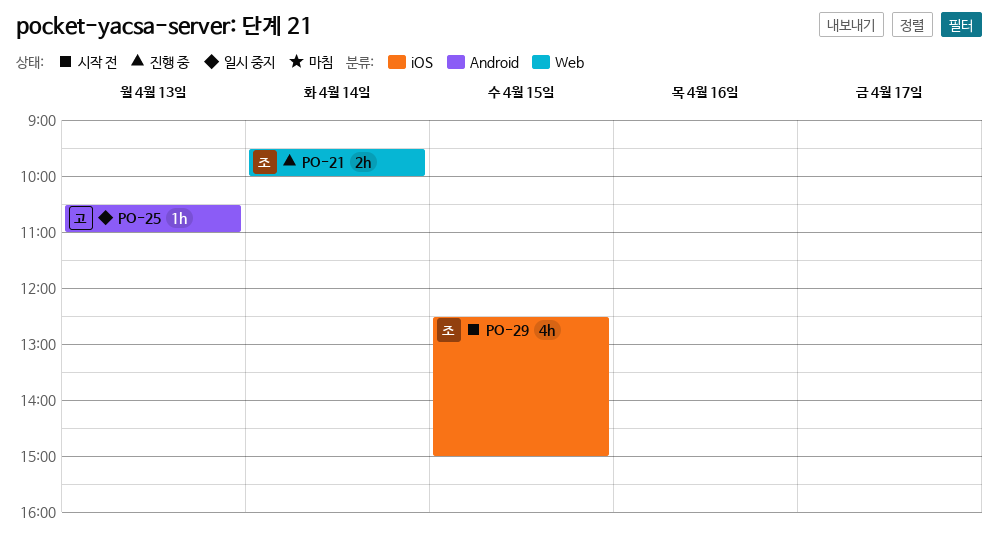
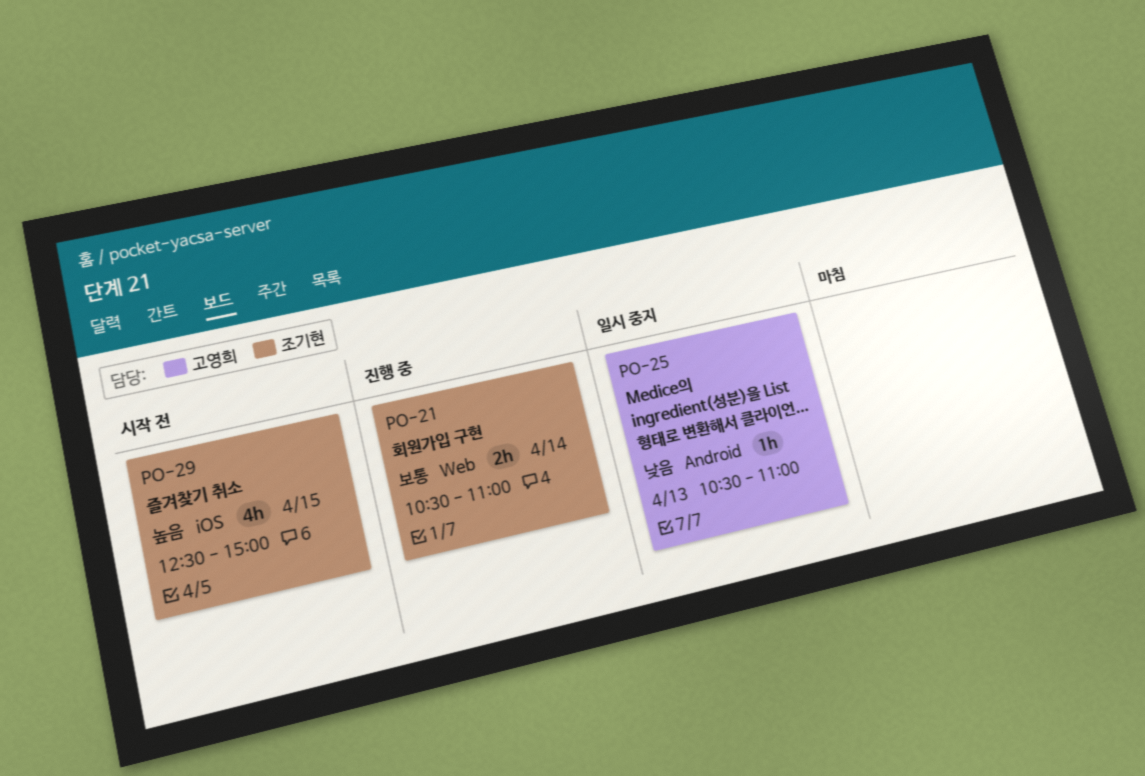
PO-21, begins: 09:30 -> 10:30
PO-21, ends: 10:00 -> 11:00

